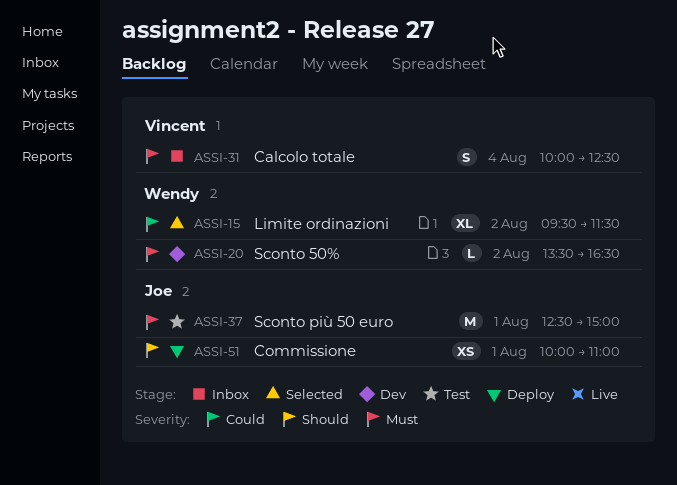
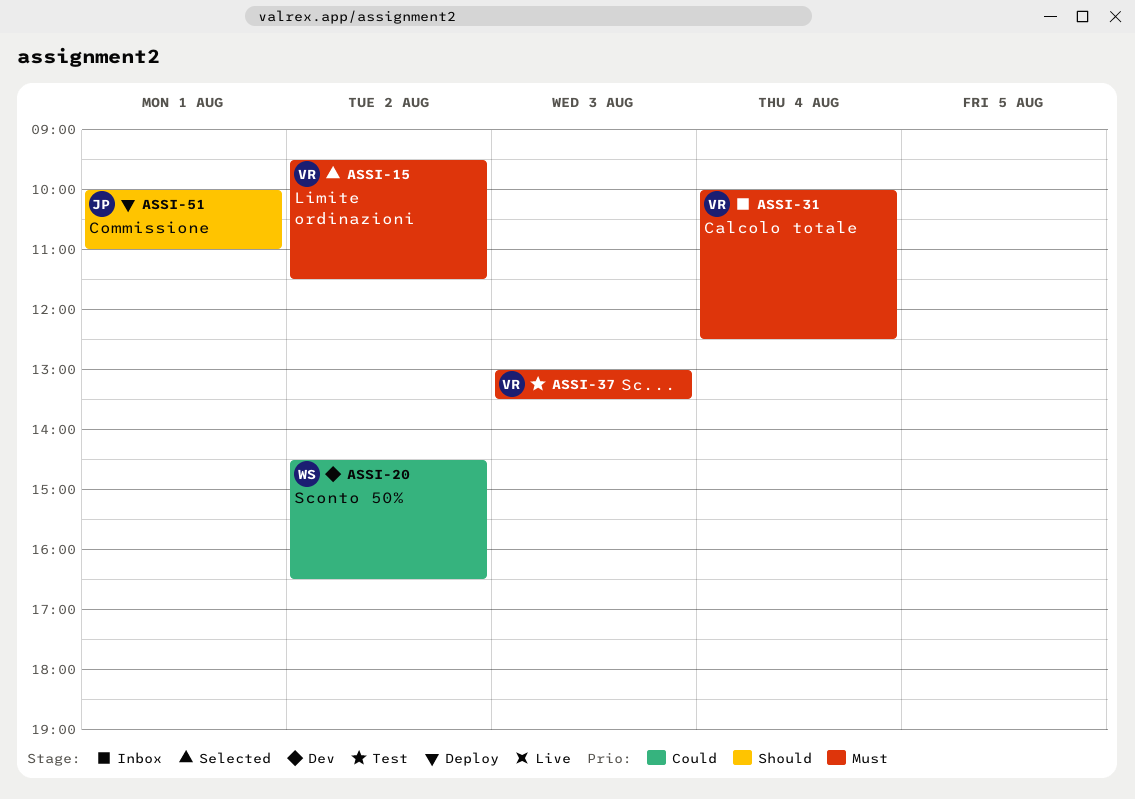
ASSI-15, owner: Wendy -> Vincent
ASSI-15, priority: Could -> Must
ASSI-20, priority: Must -> Could
ASSI-20, begins: 13:30 -> 14:30
ASSI-37, owner: Joe -> Vincent
ASSI-37, day: Aug 1 -> Aug 3
ASSI-37, begins: 12:30 -> 13:00
ASSI-37, ends: 15:00 -> 13:30

